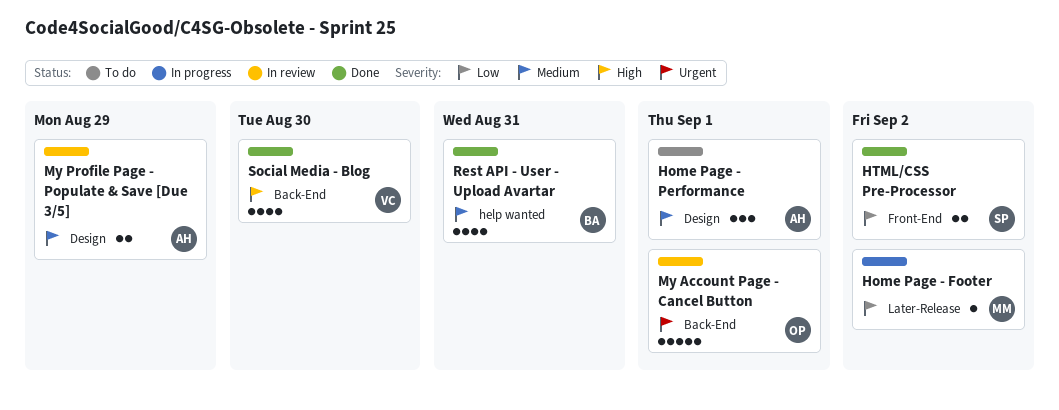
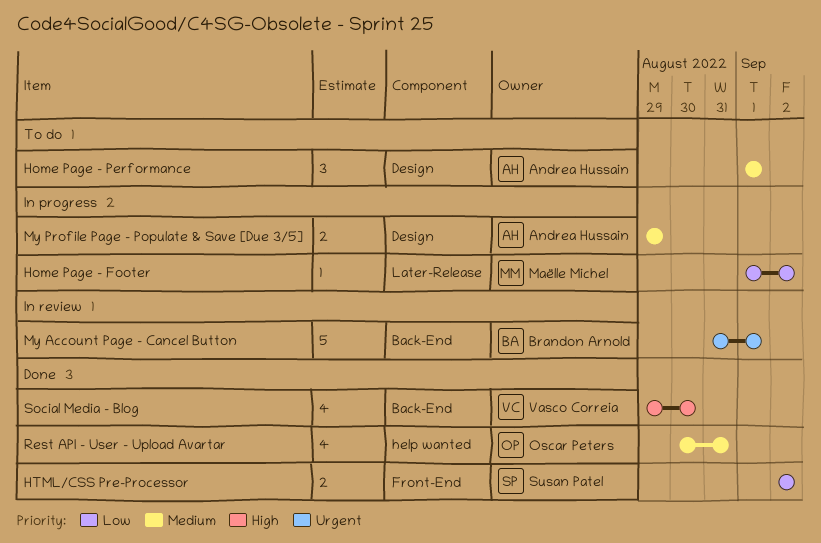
My Account Page - Cancel Button, owner: Oscar Peters -> Brandon Arnold
My Profile Page - Populate & Save [Due 3/5], status: In review -> In progress
Rest API - User - Upload Avartar, owner: Brandon Arnold -> Oscar Peters

